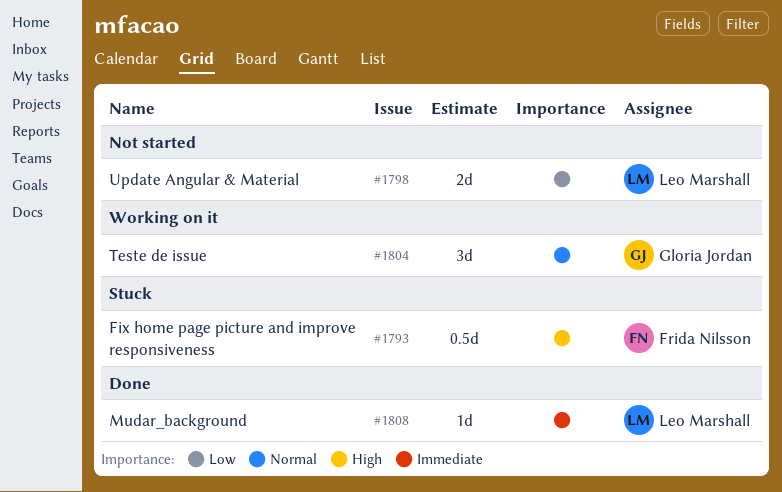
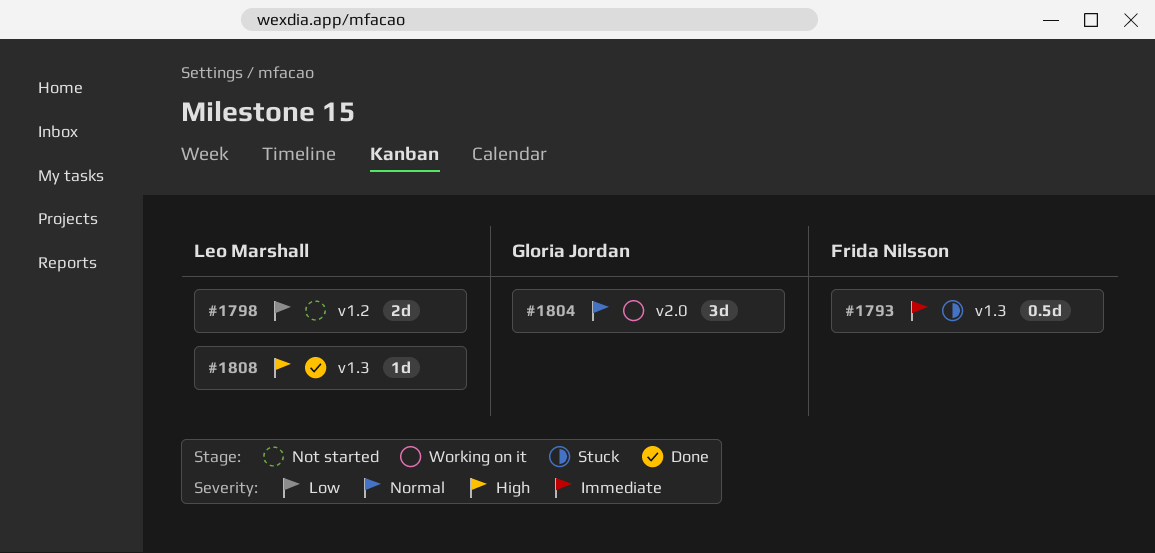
#1793, priority: High -> Immediate
#1808, priority: Immediate -> High

